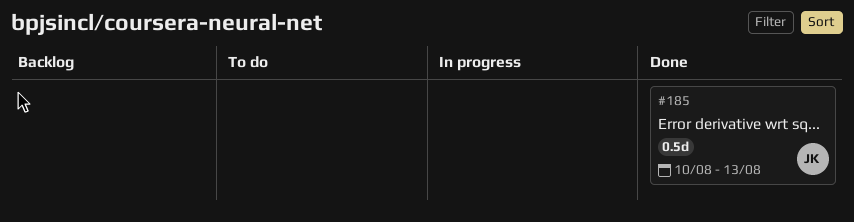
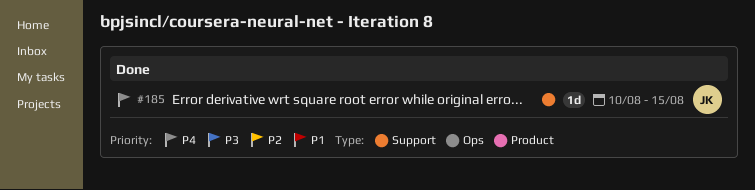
#185, estimate: 0.5d -> 1d
#185, due: Aug 13 -> Aug 15

